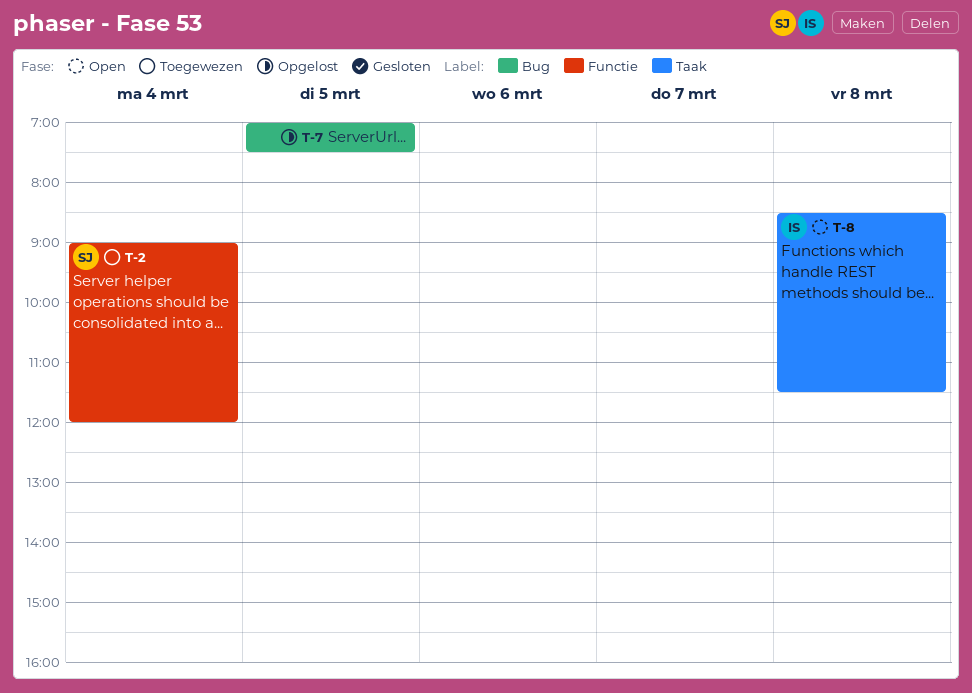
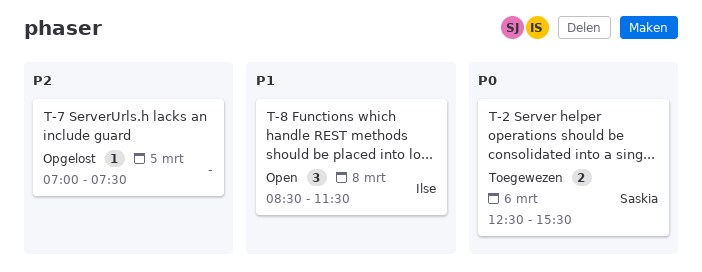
T-2, day: Mar 4 -> Mar 6
T-2, begins: 09:00 -> 12:30
T-2, ends: 12:00 -> 15:30

